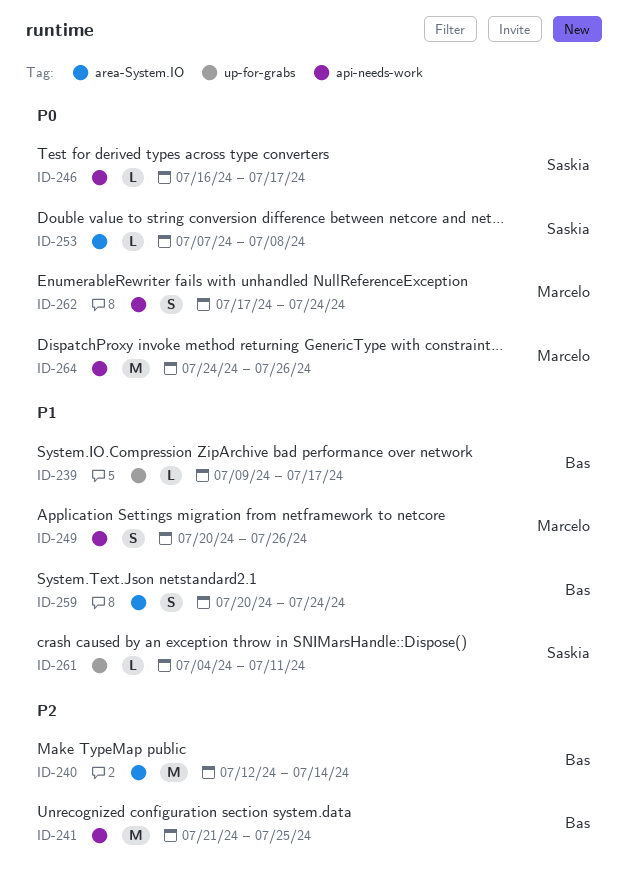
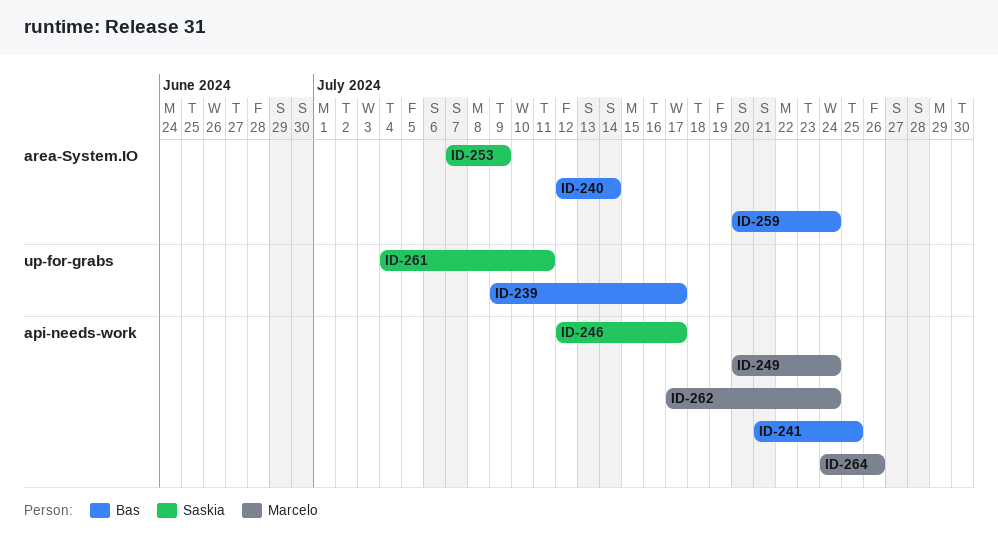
ID-246, start: Jul 16 -> Jul 12
ID-249, due: Jul 26 -> Jul 24
ID-253, due: Jul 8 -> Jul 9

